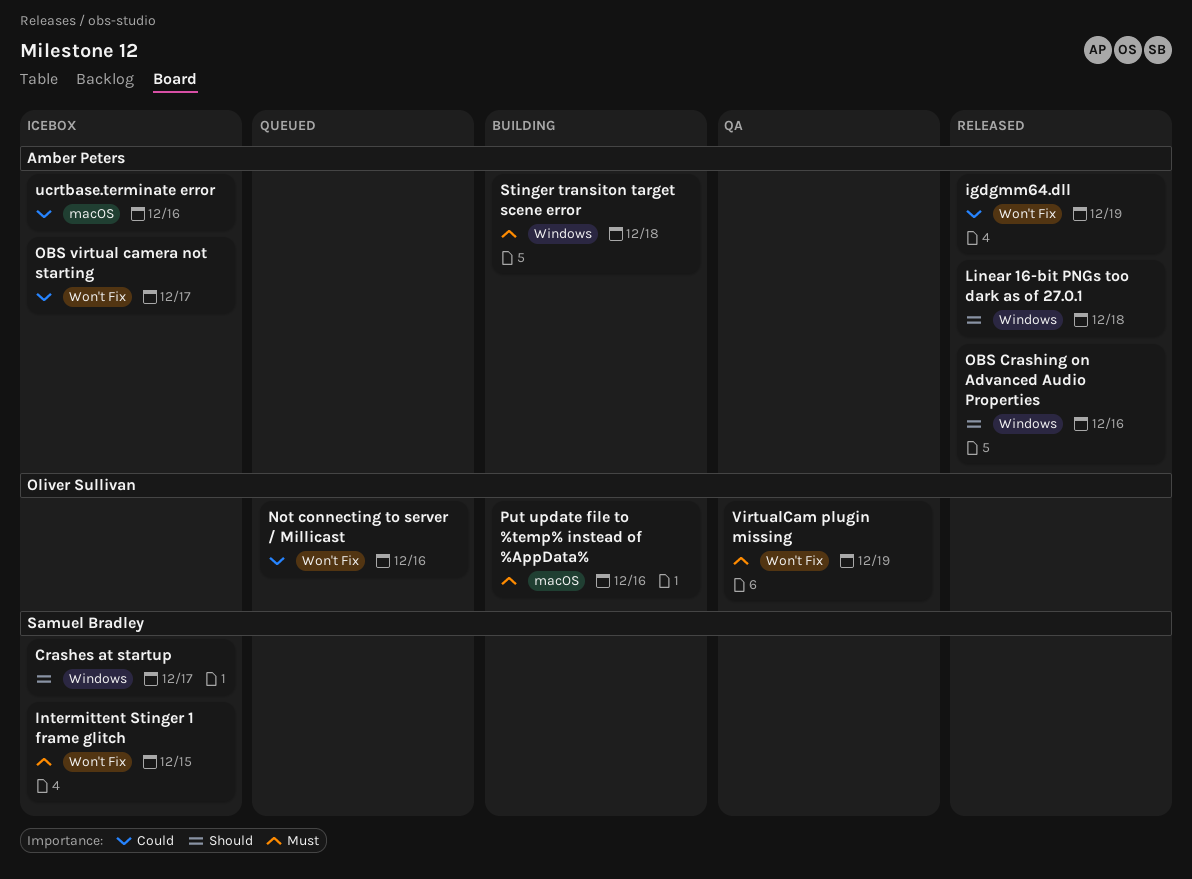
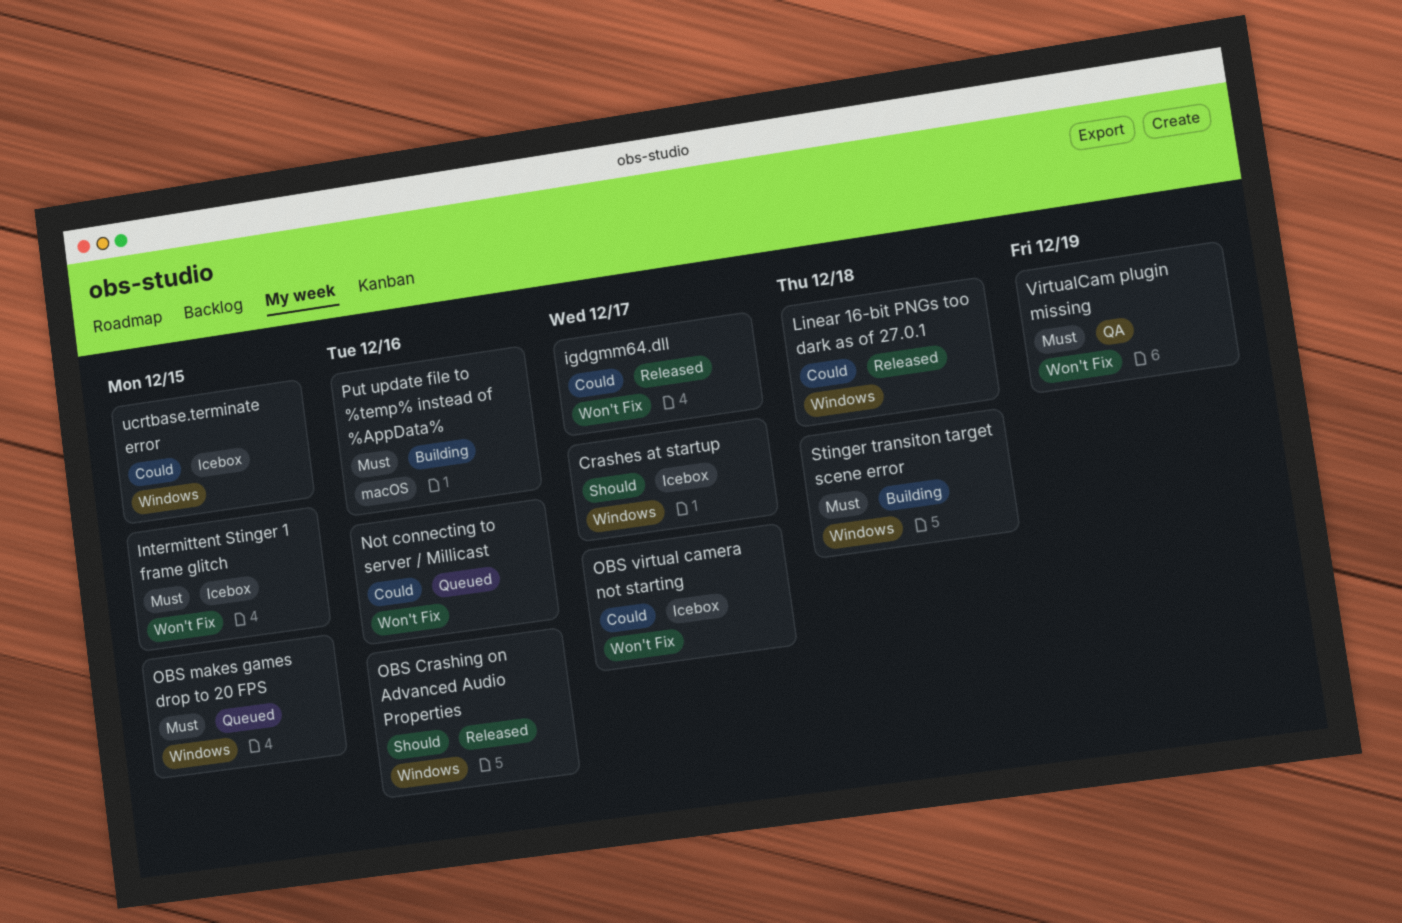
igdgmm64.dll, due: Dec 19 -> Dec 17
Linear 16-bit PNGs too dark as of 27.0.1, priority: Should -> Could
OBS makes games drop to 20 FPS: none -> present
ucrtbase.terminate error, label: macOS -> Windows
ucrtbase.terminate error, due: Dec 16 -> Dec 15

